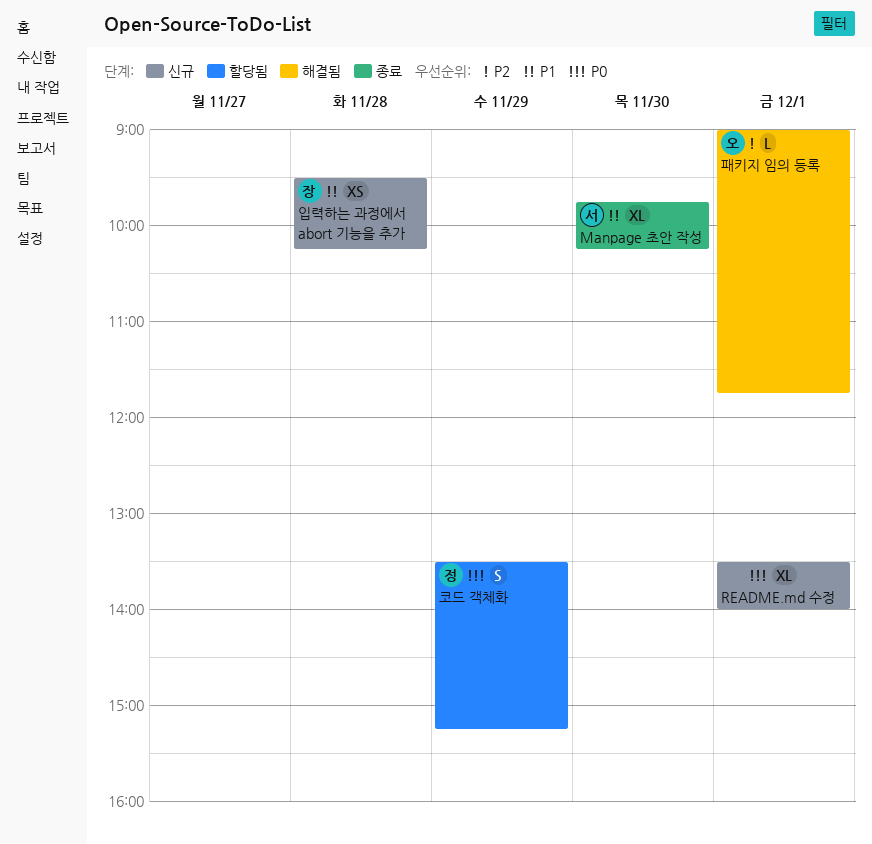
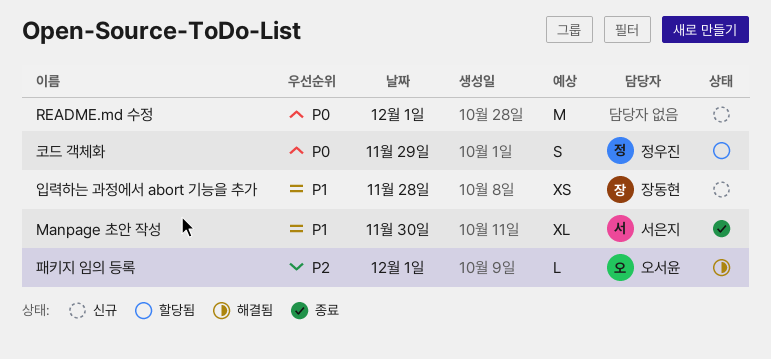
README.md 수정, estimate: XL -> M

